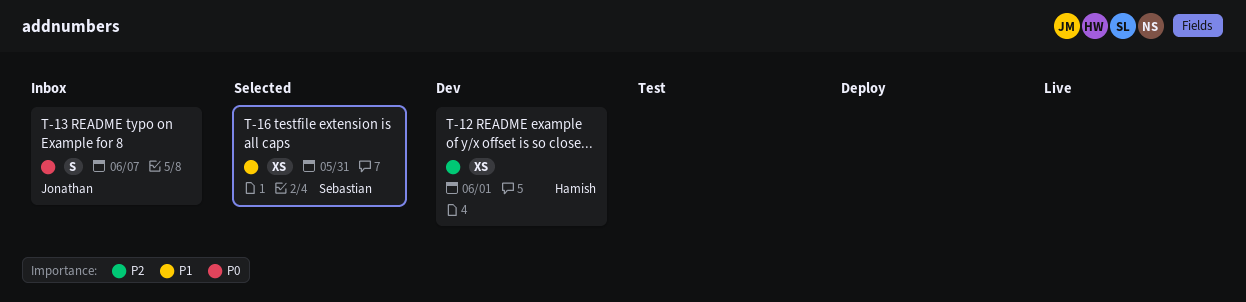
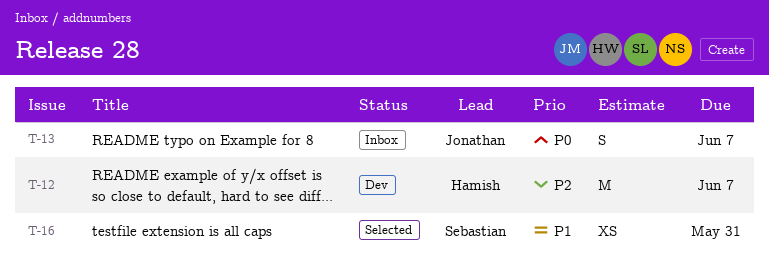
T-12, estimate: XS -> M
T-12, due: Jun 1 -> Jun 7

